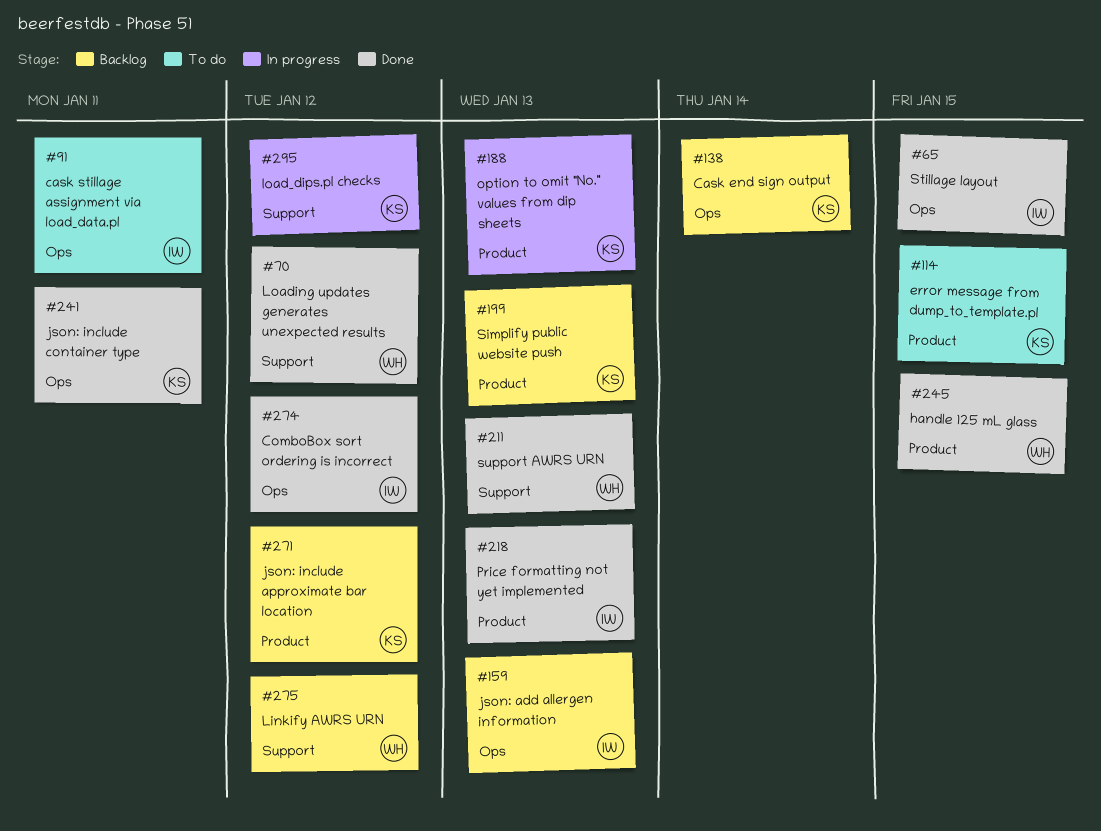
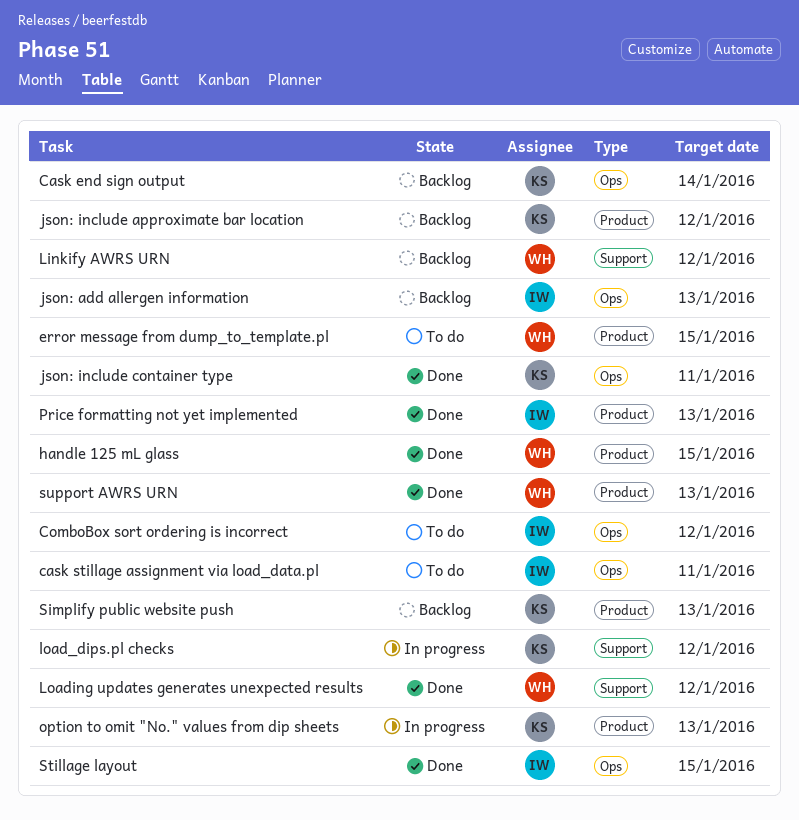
ComboBox sort ordering is incorrect, status: Done -> To do
error message from dump_to_template.pl, owner: KS -> WH
support AWRS URN, label: Support -> Product

